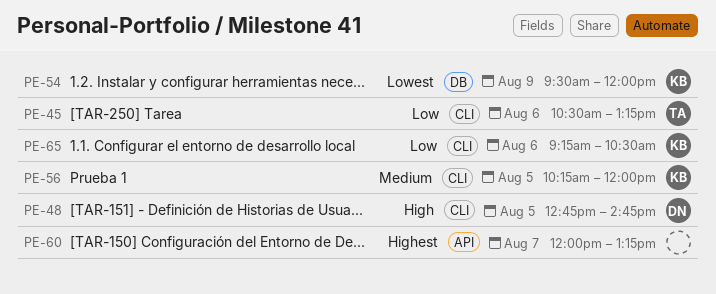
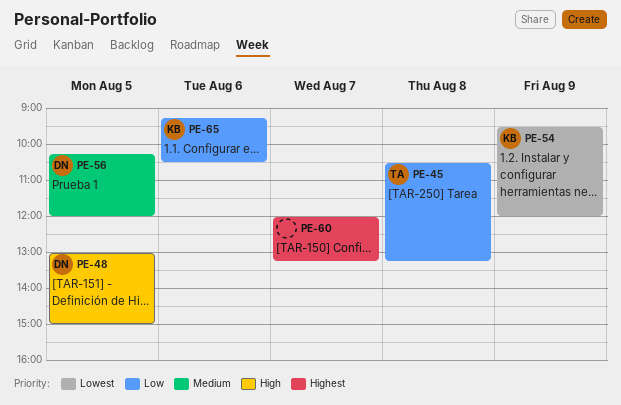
PE-45, day: Aug 6 -> Aug 8
PE-48, begins: 12:45 -> 13:00
PE-48, ends: 14:45 -> 15:00
PE-56, owner: KB -> DN

